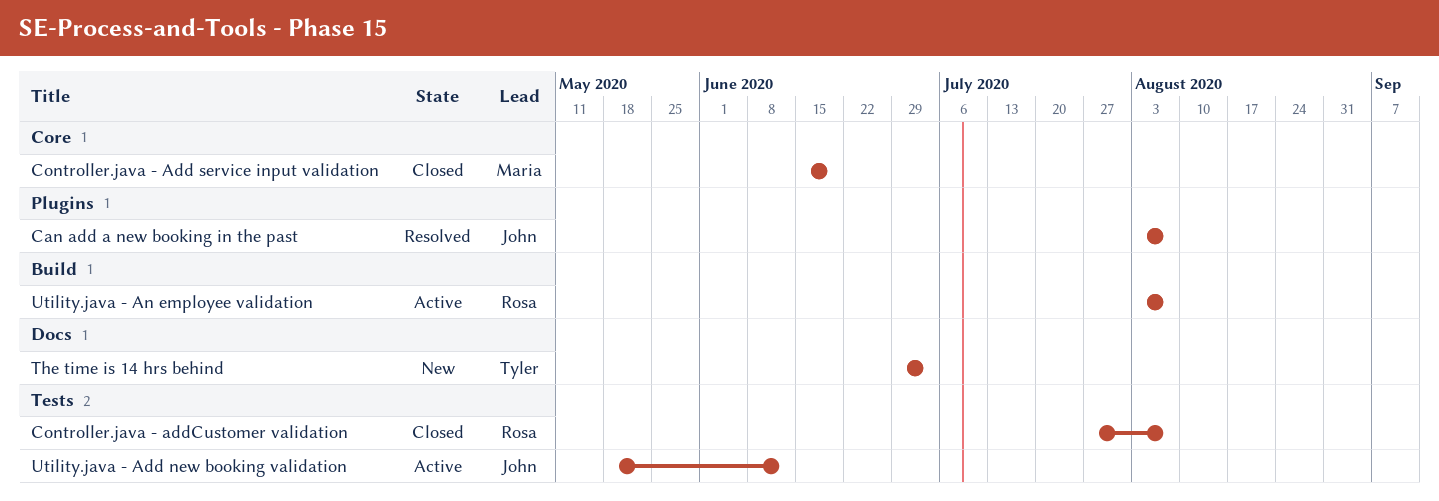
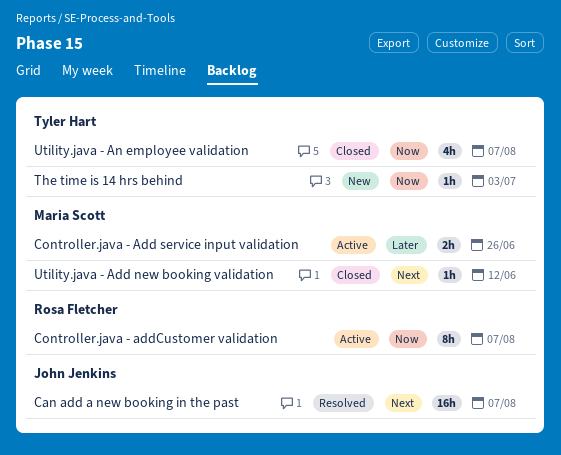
Controller.java - Add service input validation, status: Closed -> Active
Controller.java - Add service input validation, due: Jun 19 -> Jun 26
Controller.java - addCustomer validation, status: Closed -> Active
Utility.java - Add new booking validation, status: Active -> Closed
Utility.java - Add new booking validation, owner: John Jenkins -> Maria Scott
Utility.java - An employee validation, status: Active -> Closed
Utility.java - An employee validation, owner: Rosa Fletcher -> Tyler Hart

